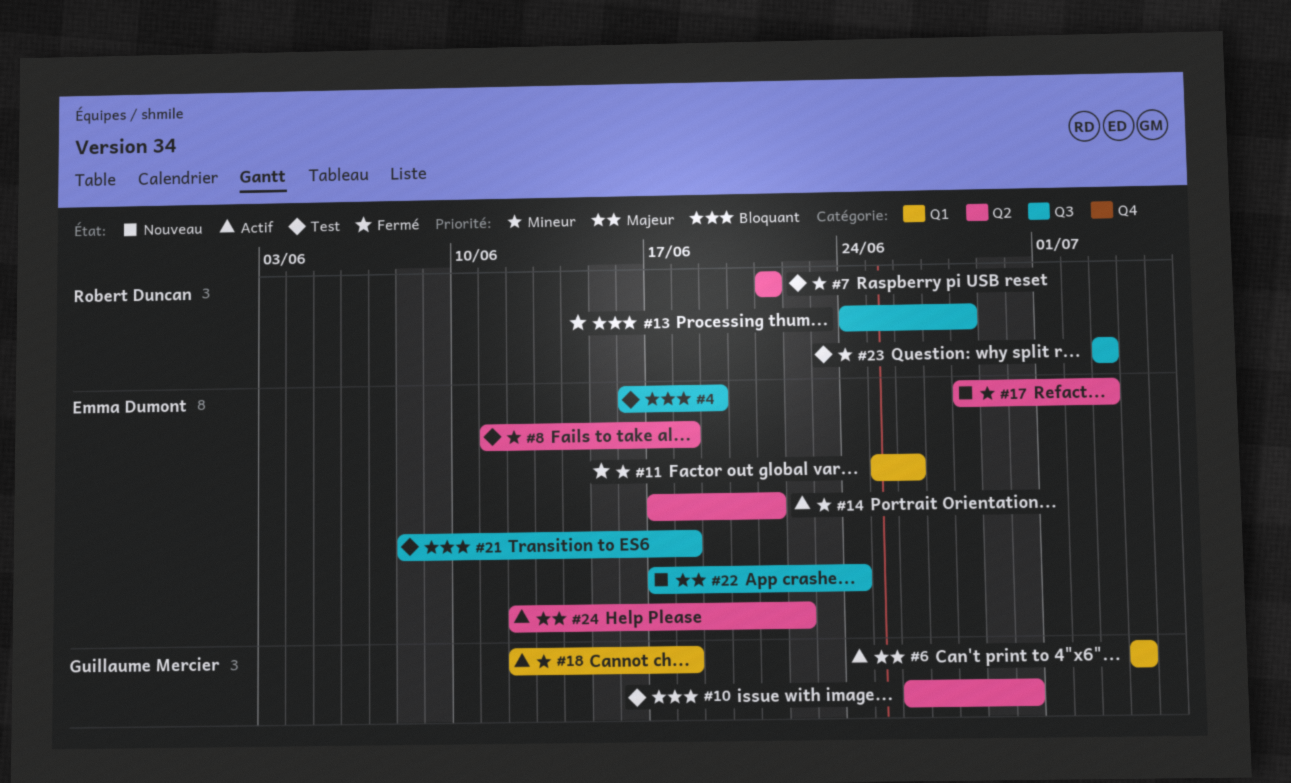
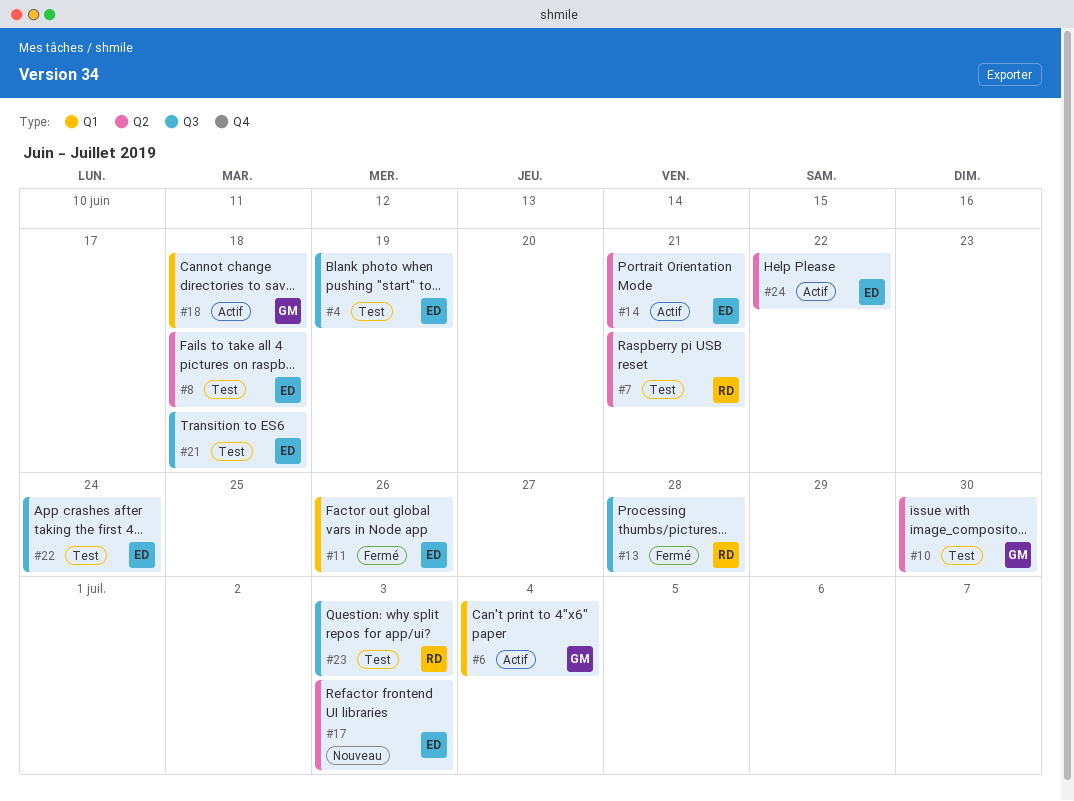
#22, status: Nouveau -> Test

